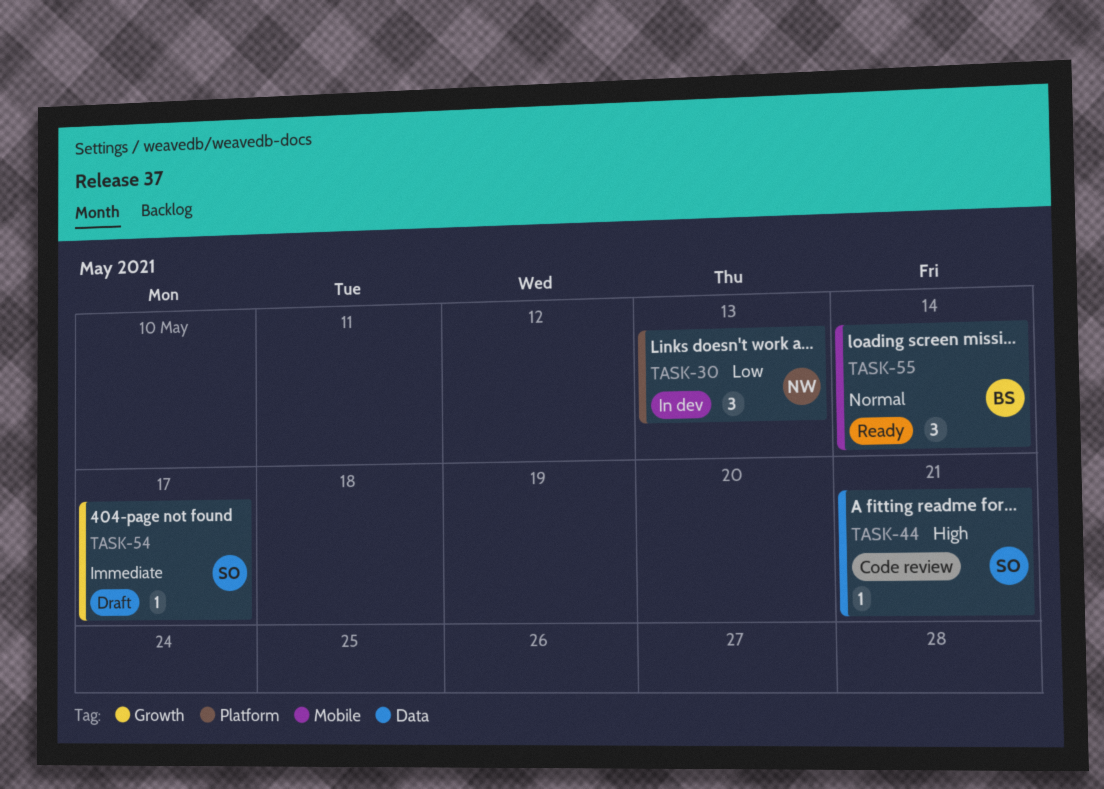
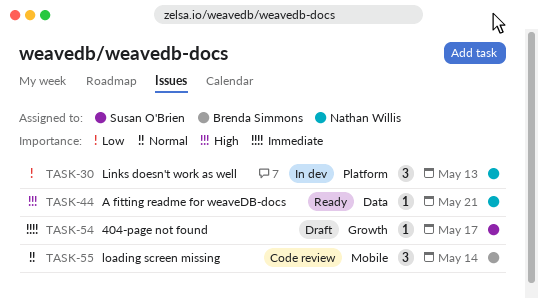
TASK-44, status: Code review -> Ready
TASK-44, owner: Susan O'Brien -> Nathan Willis
TASK-55, status: Ready -> Code review

